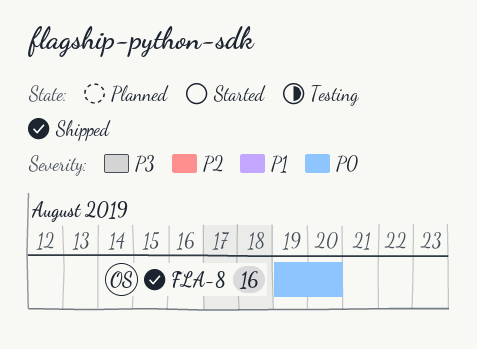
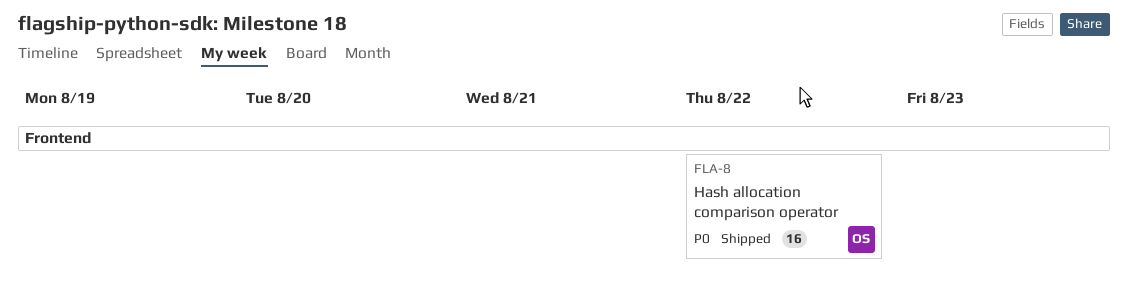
FLA-8, due: Aug 20 -> Aug 22

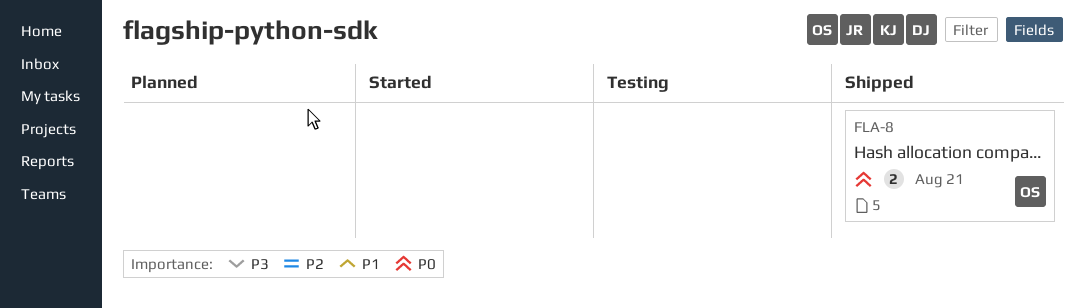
FLA-8, estimate: 16 -> 2
FLA-8, due: Aug 22 -> Aug 21

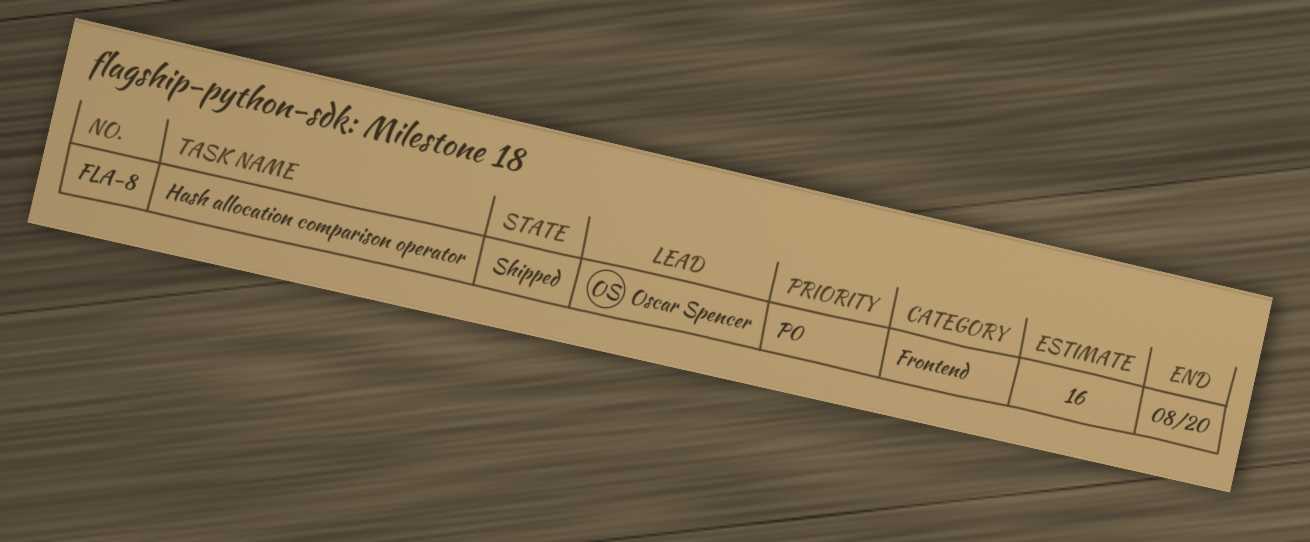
FLA-8, estimate: 2 -> 16
FLA-8, due: Aug 21 -> Aug 20

